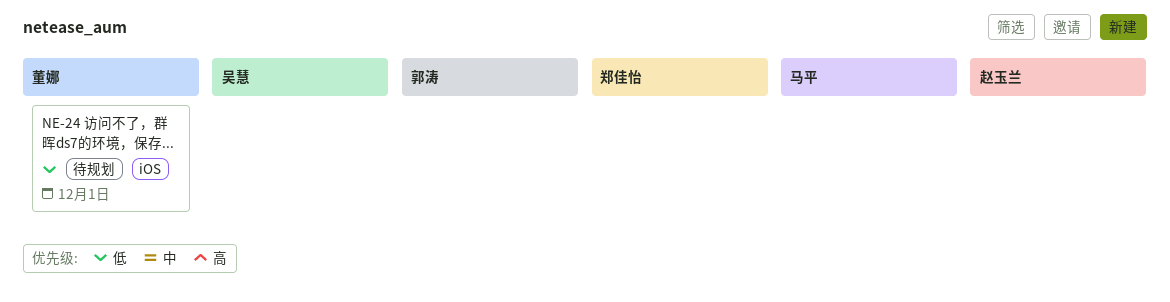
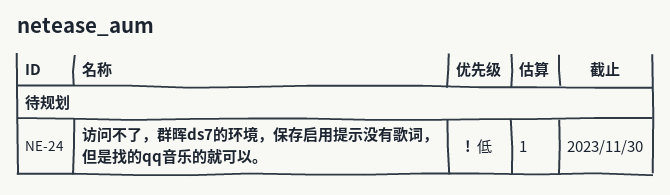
NE-24, due: Dec 1 -> Nov 30

